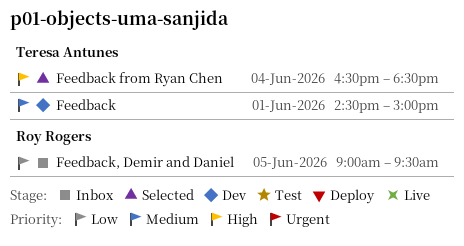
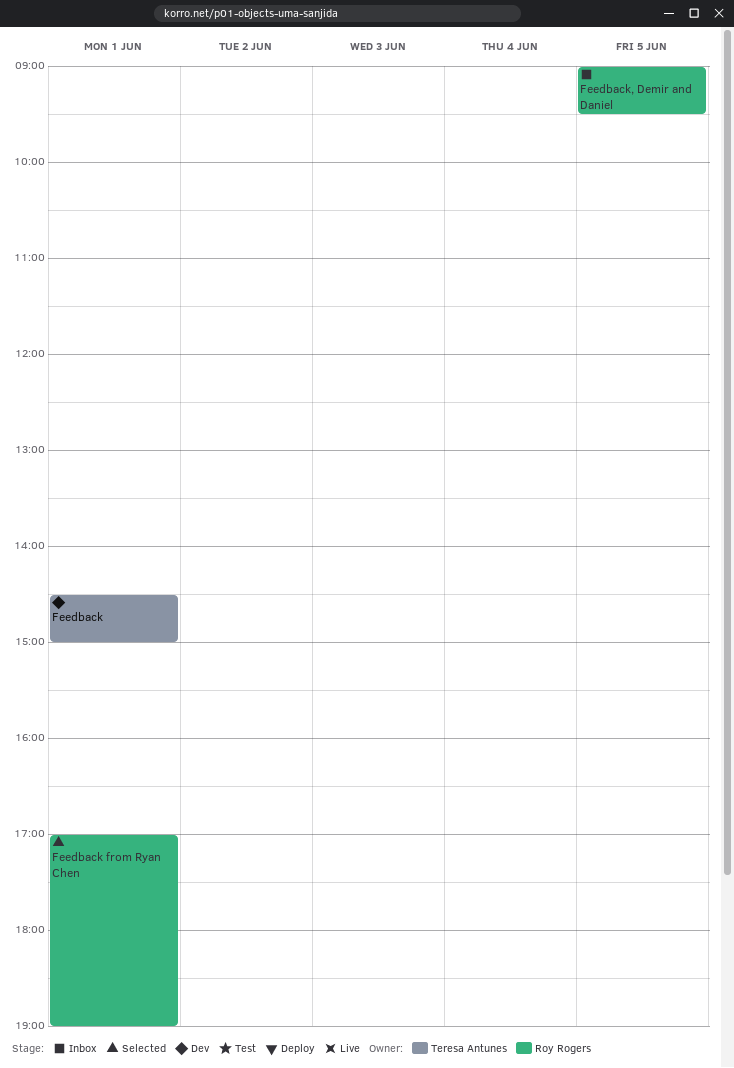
Feedback from Ryan Chen, owner: Teresa Antunes -> Roy Rogers
Feedback from Ryan Chen, day: Jun 4 -> Jun 1
Feedback from Ryan Chen, begins: 16:30 -> 17:00
Feedback from Ryan Chen, ends: 18:30 -> 19:00

